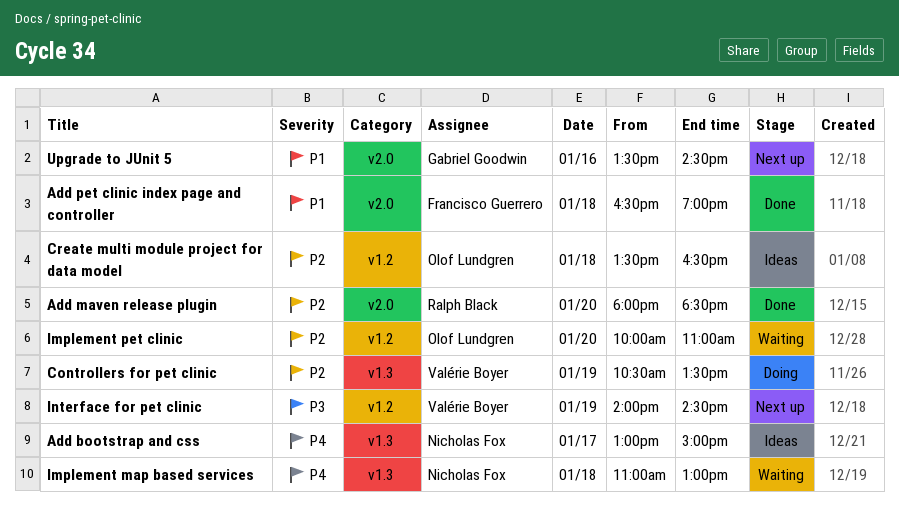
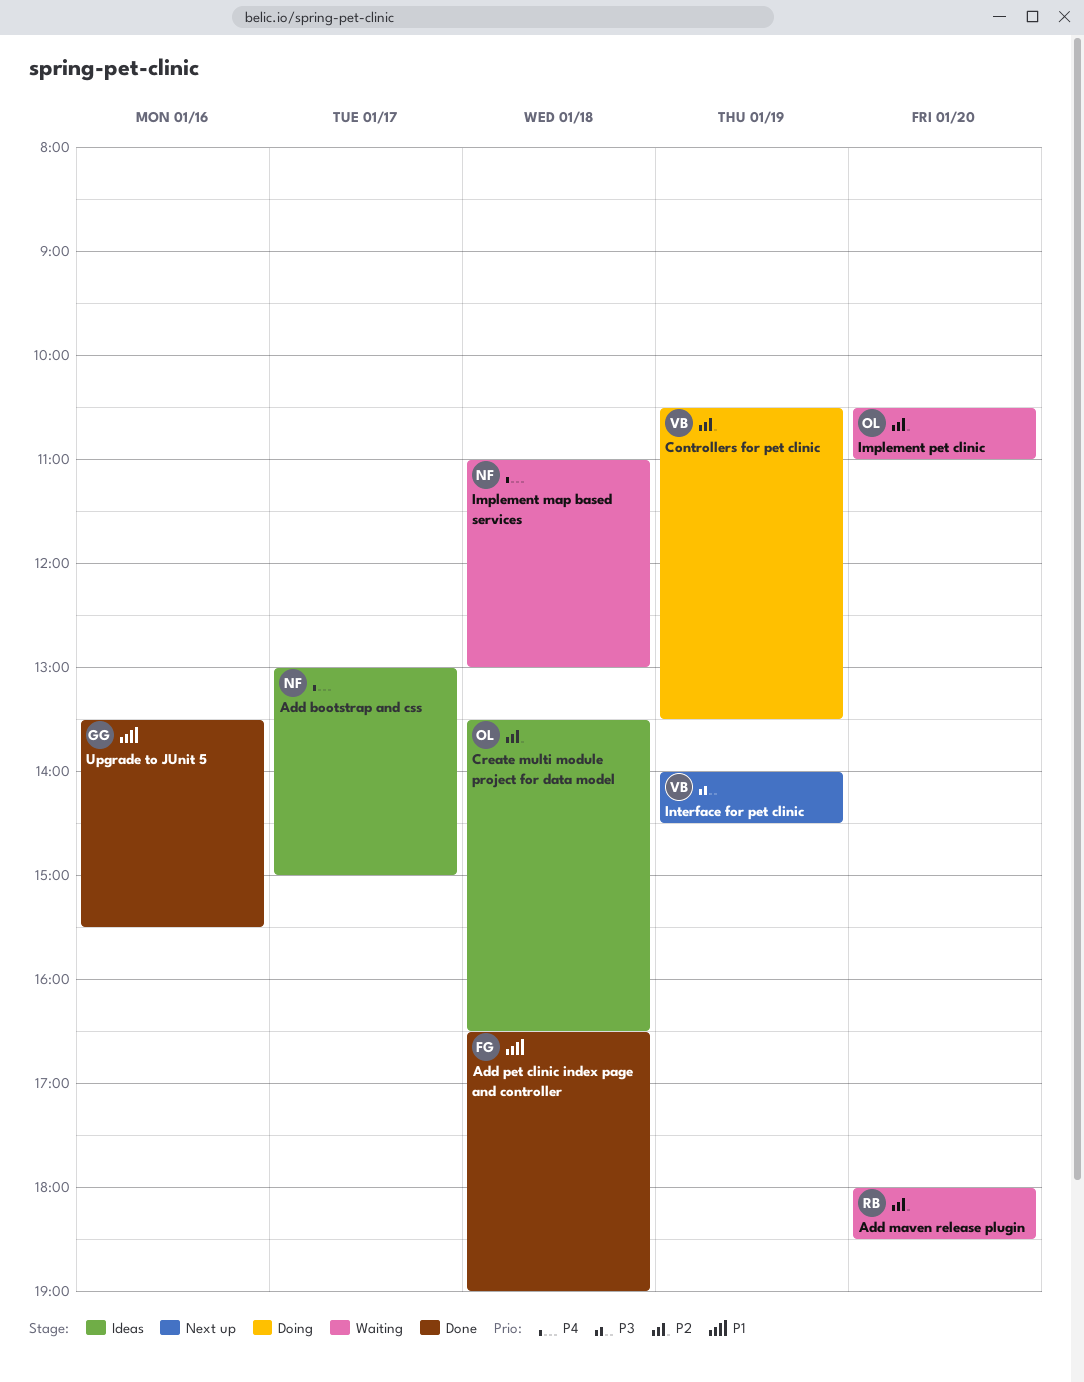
Add maven release plugin, status: Done -> Waiting
Implement pet clinic, begins: 10:00 -> 10:30
Upgrade to JUnit 5, status: Next up -> Done
Upgrade to JUnit 5, ends: 14:30 -> 15:30

